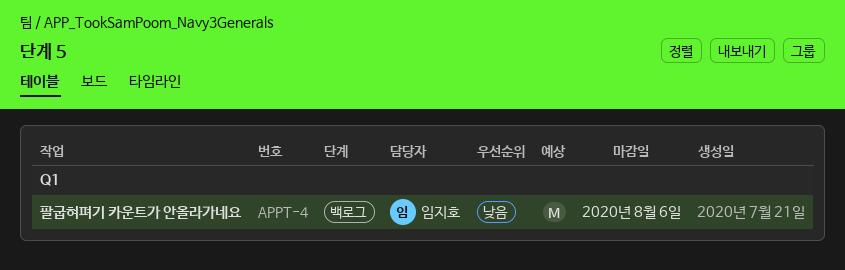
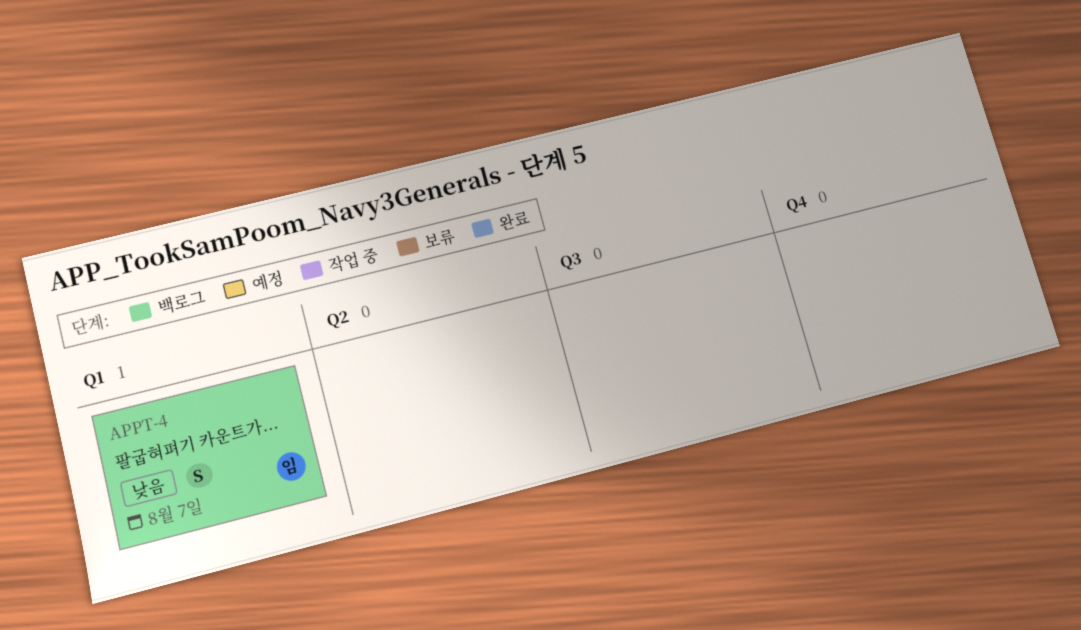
APPT-4, estimate: M -> S
APPT-4, due: Aug 6 -> Aug 7

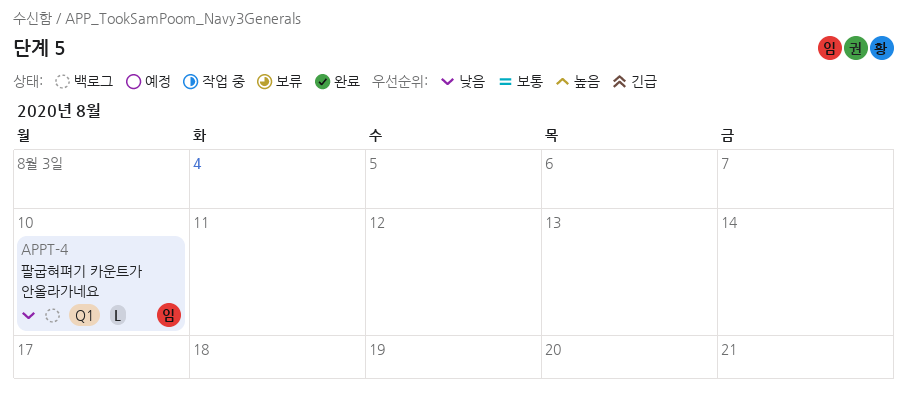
APPT-4, estimate: S -> L
APPT-4, due: Aug 7 -> Aug 10

